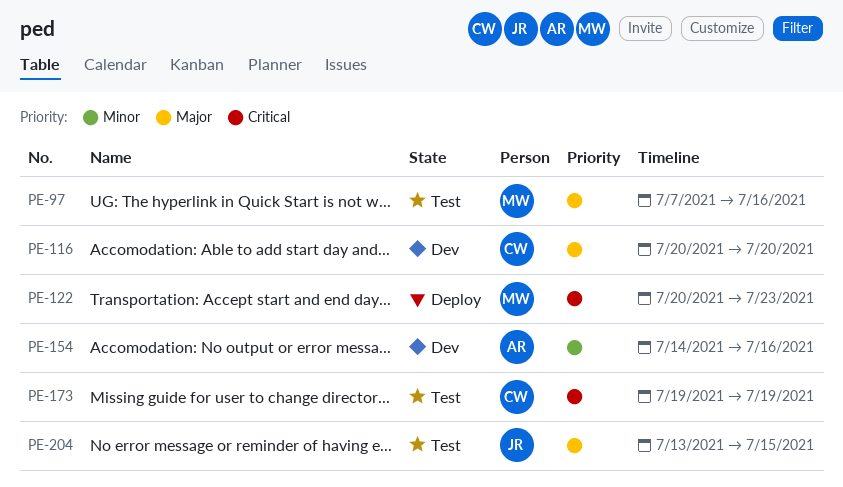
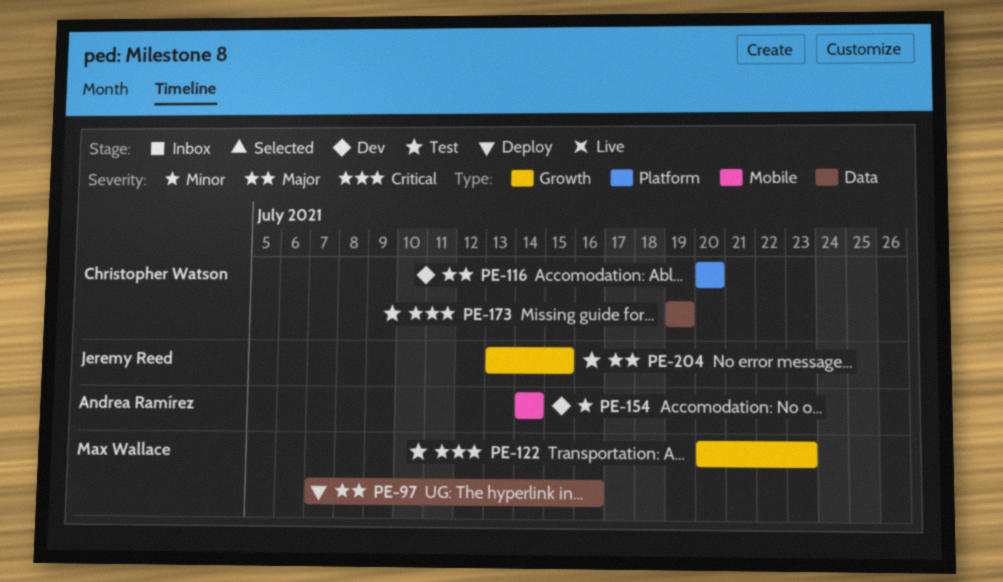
PE-97, status: Test -> Deploy
PE-122, status: Deploy -> Test
PE-154, due: Jul 16 -> Jul 14

